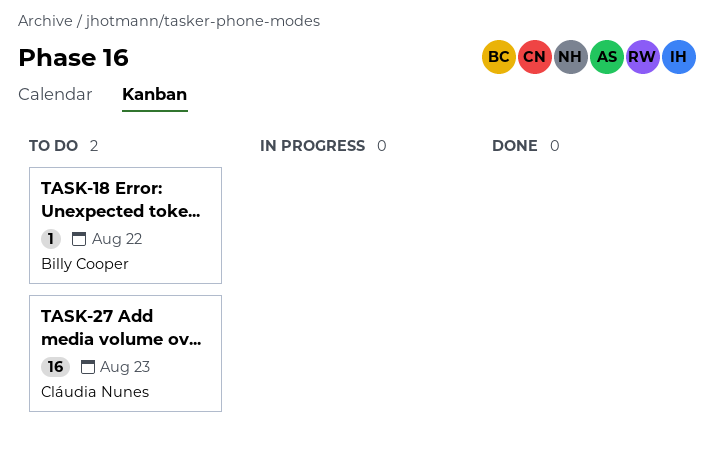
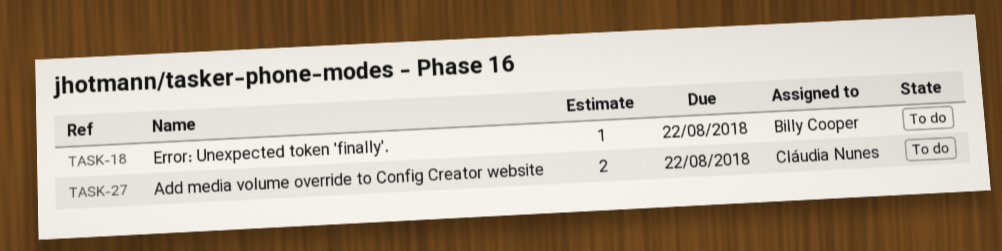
TASK-27, estimate: 16 -> 2
TASK-27, due: Aug 23 -> Aug 22

